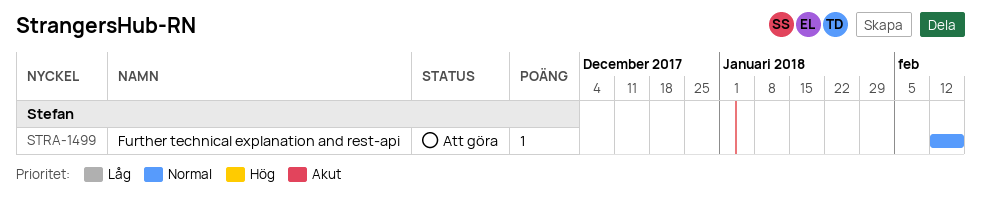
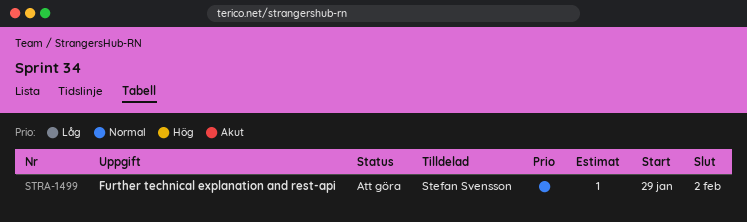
STRA-1499, start: Feb 12 -> Jan 29
STRA-1499, due: Feb 16 -> Feb 2

